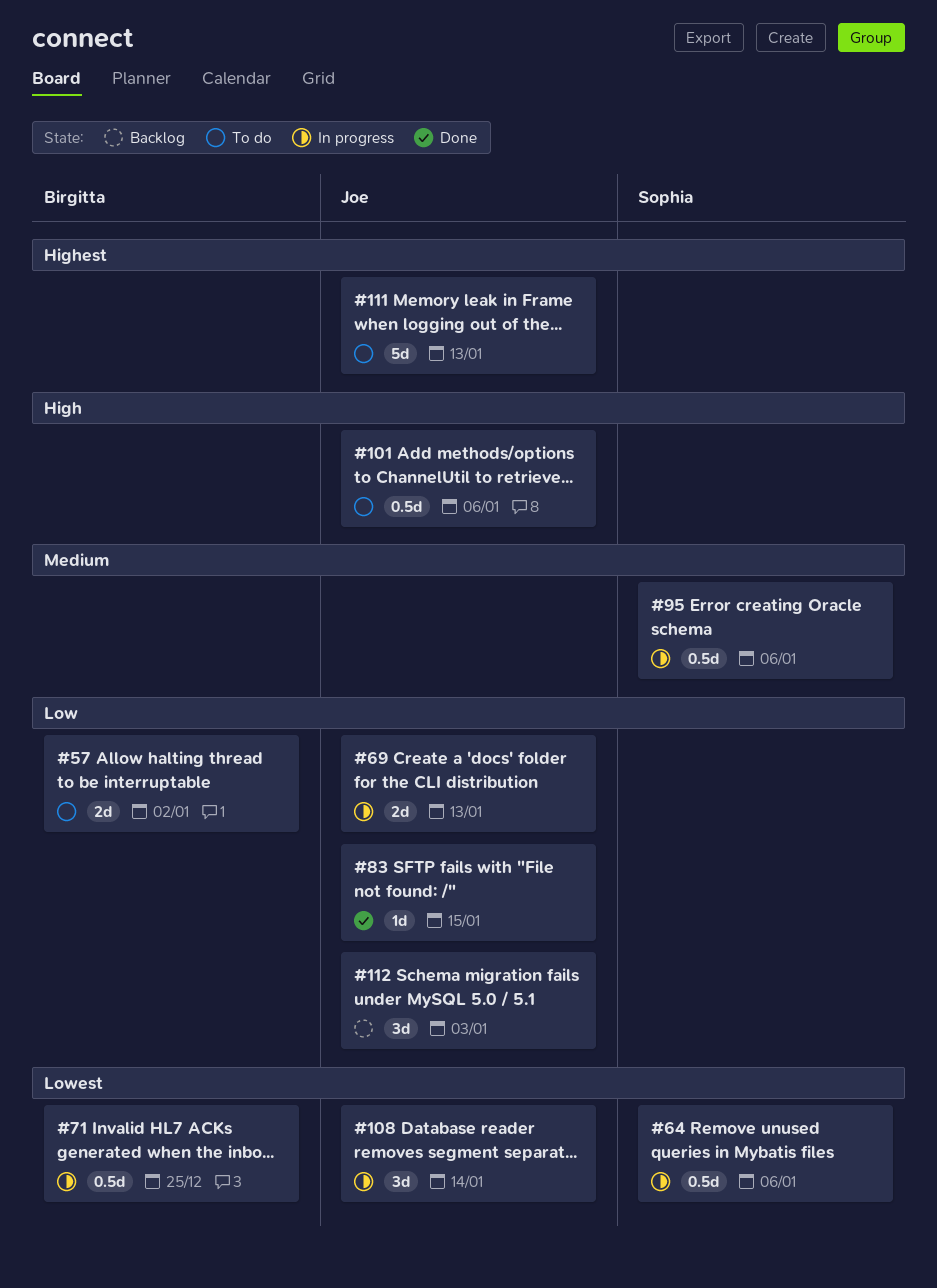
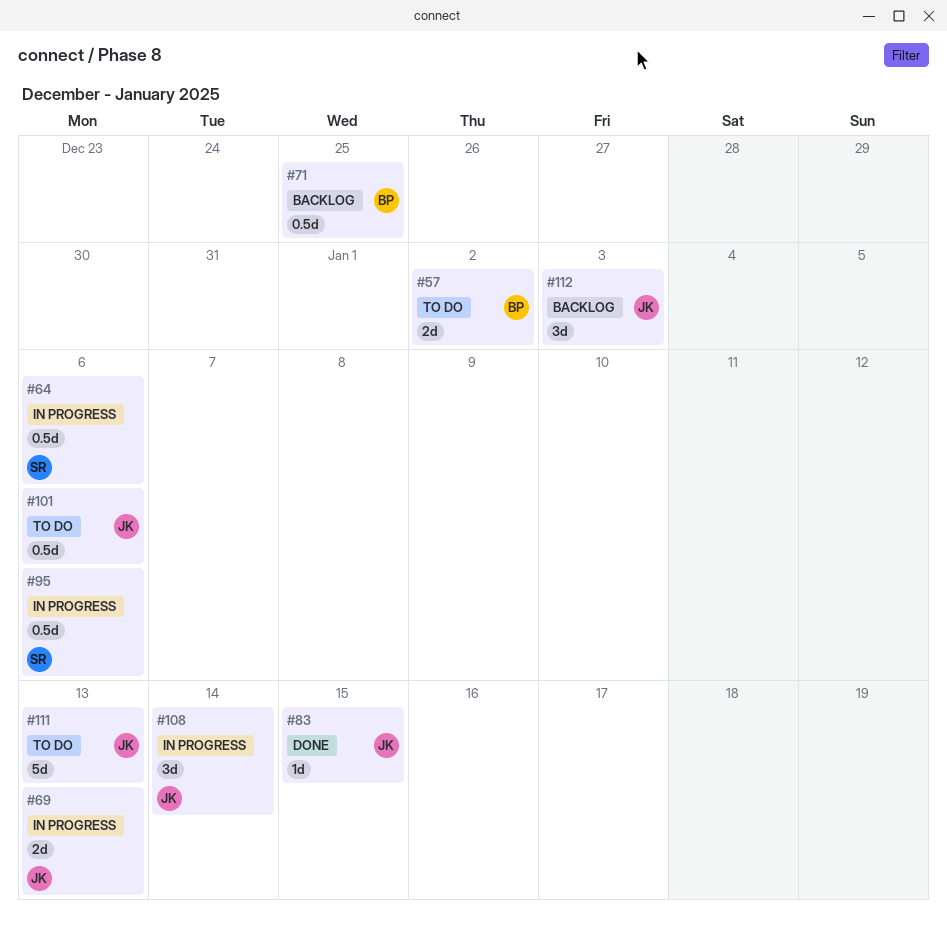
#71, status: In progress -> Backlog

